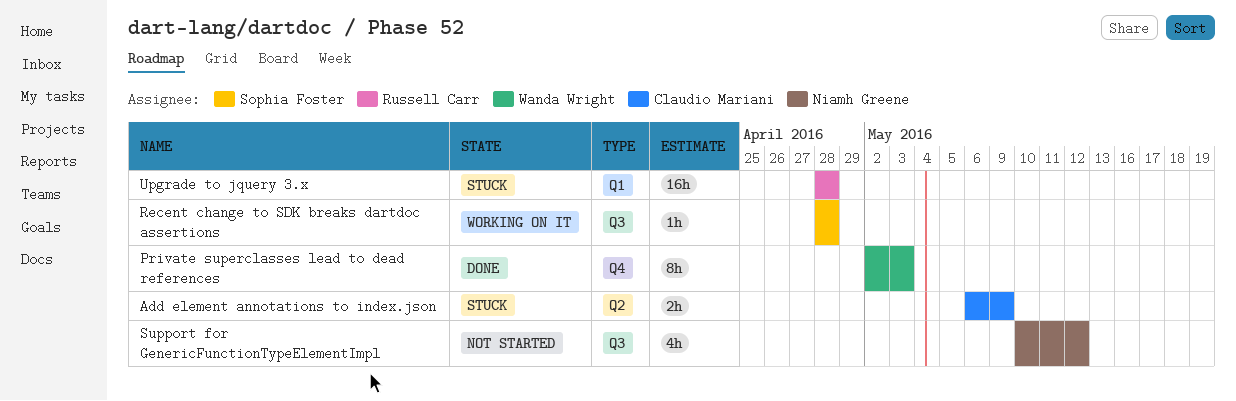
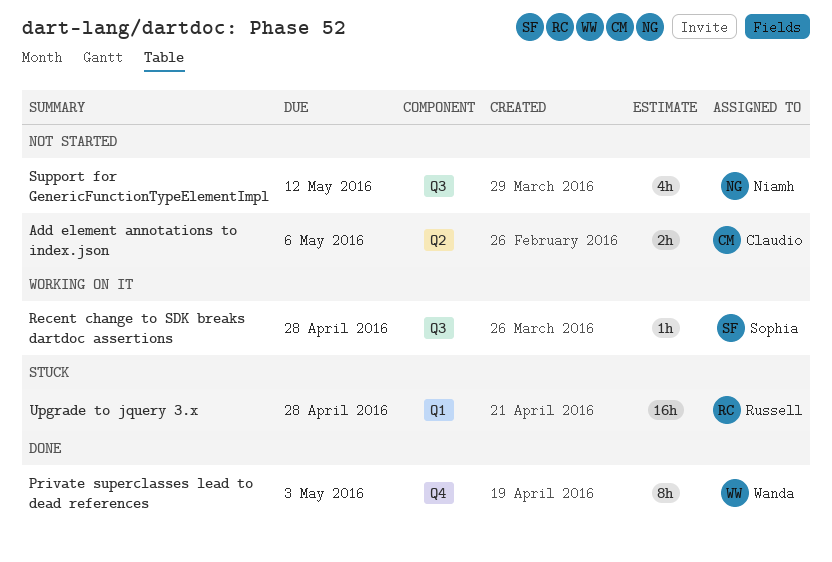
Add element annotations to index.json, status: Stuck -> Not started
Add element annotations to index.json, due: May 9 -> May 6

